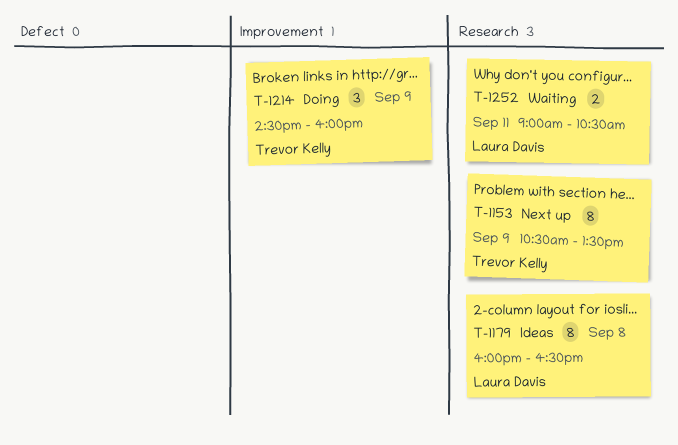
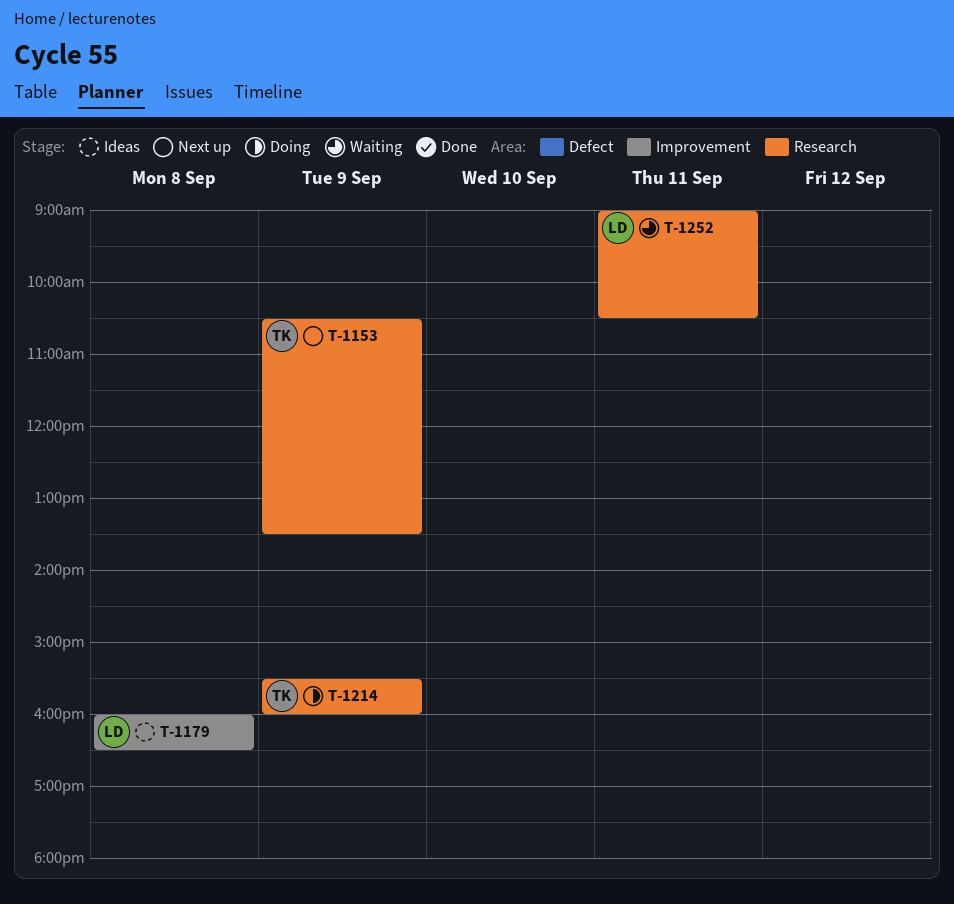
T-1179, label: Research -> Improvement
T-1214, label: Improvement -> Research
T-1214, begins: 14:30 -> 15:30

